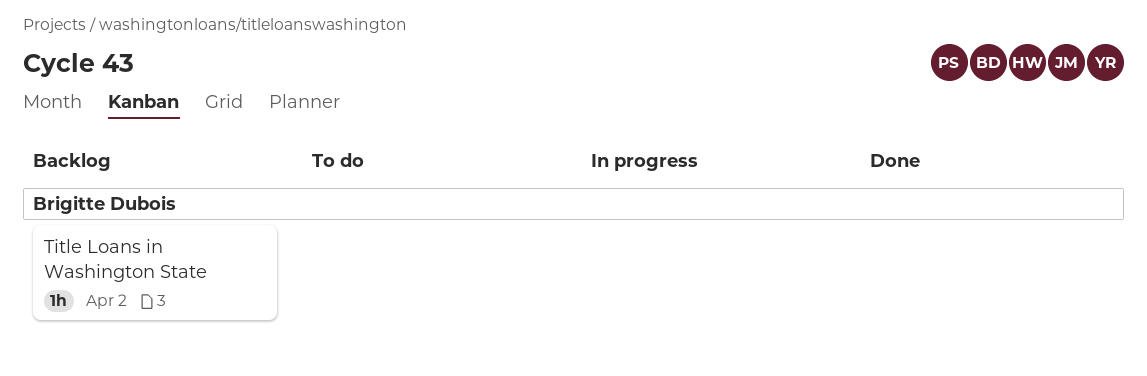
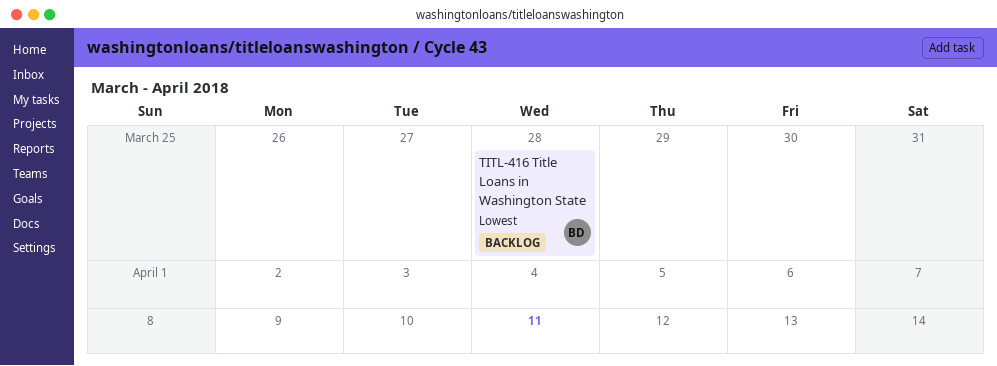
Title Loans in Washington State, due: Apr 2 -> Mar 28

